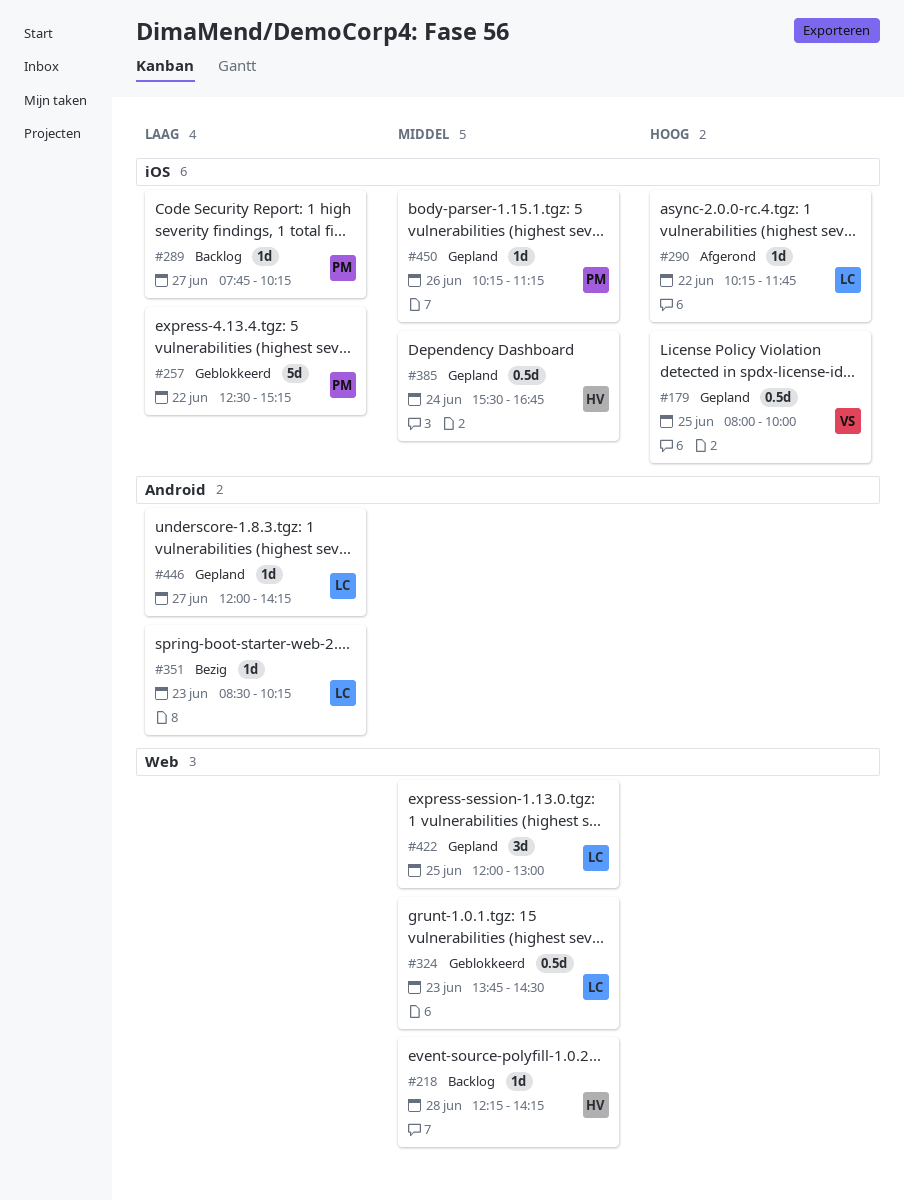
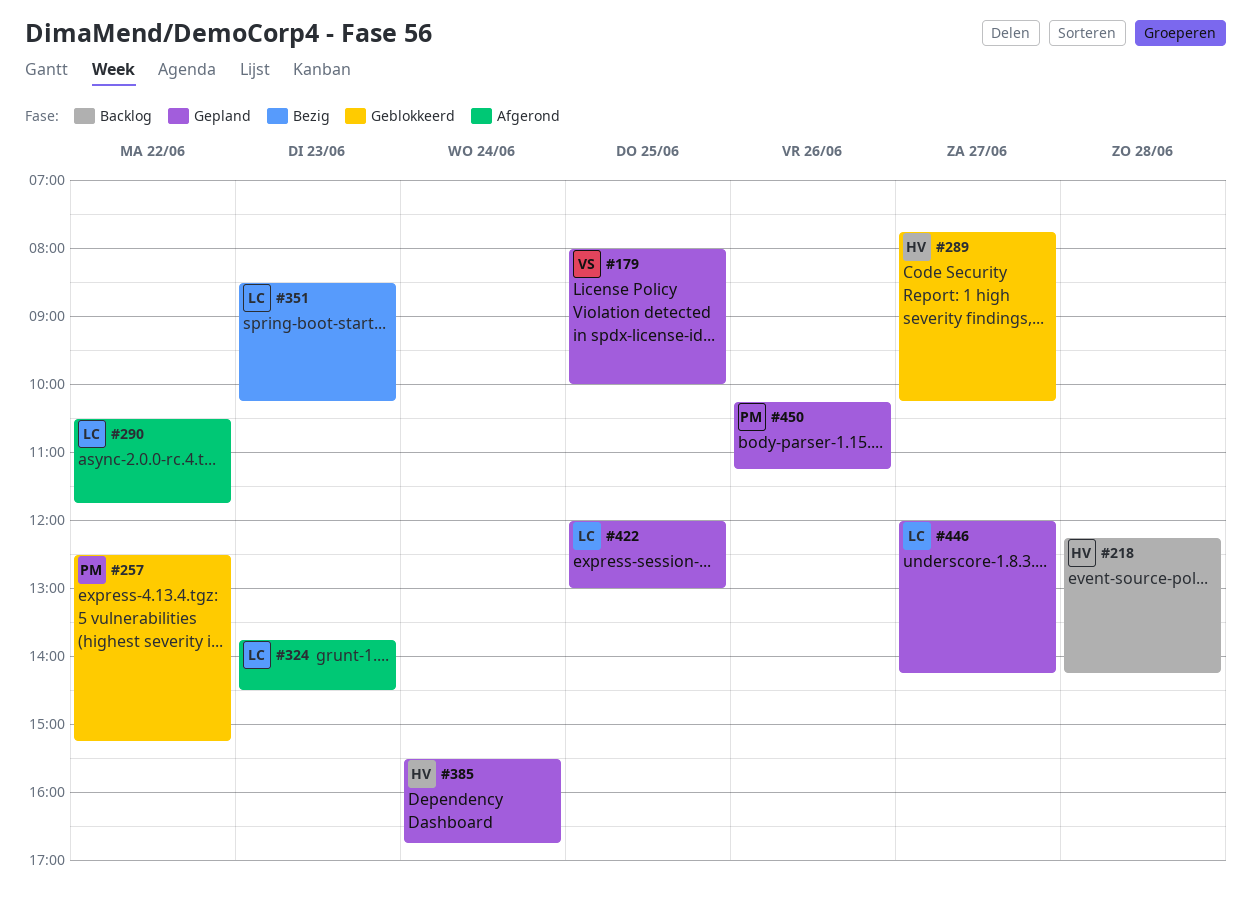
#289, status: Backlog -> Geblokkeerd
#289, owner: PM -> HV
#290, begins: 10:15 -> 10:30
#324, status: Geblokkeerd -> Afgerond

